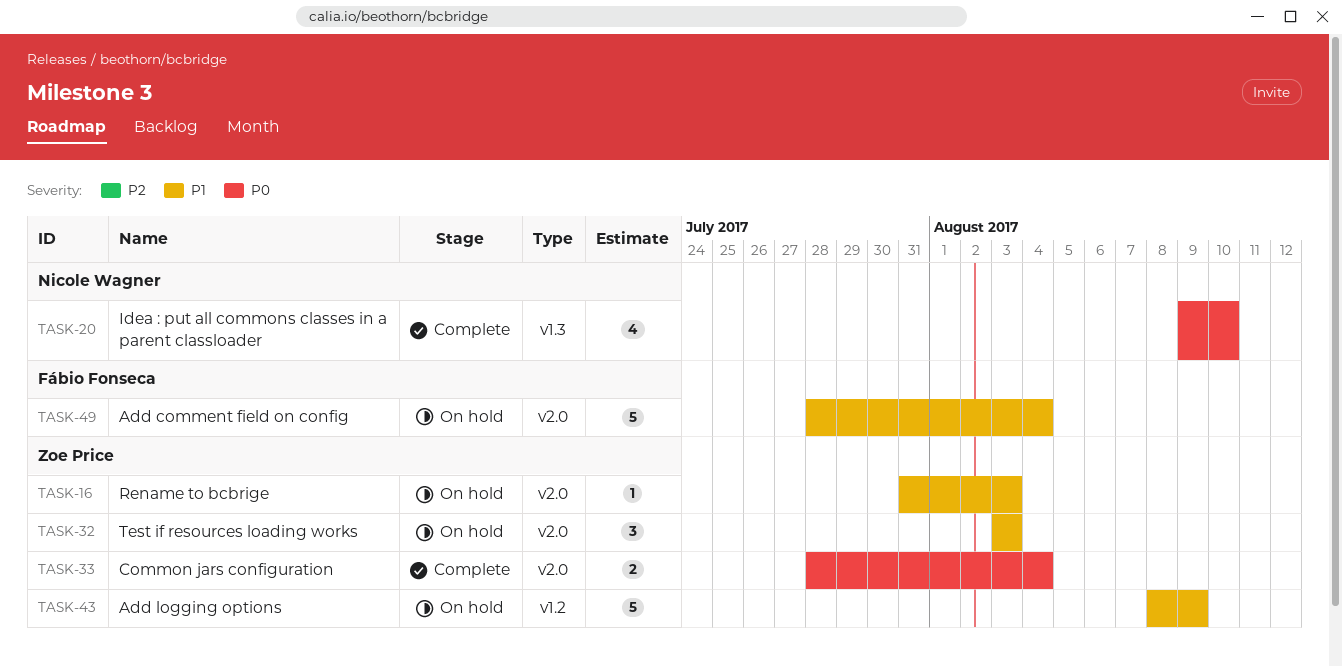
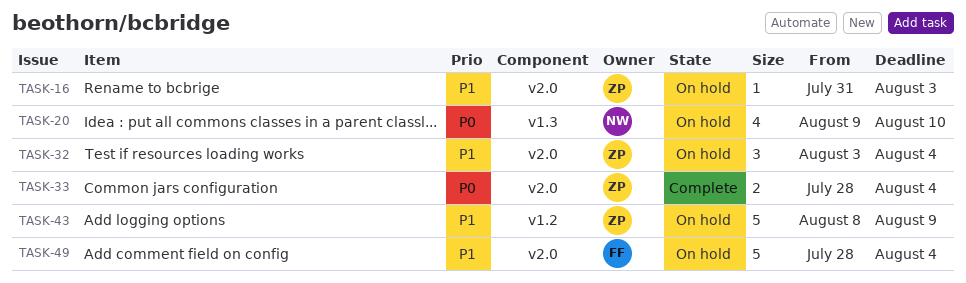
TASK-20, status: Complete -> On hold
TASK-32, due: Aug 3 -> Aug 4

